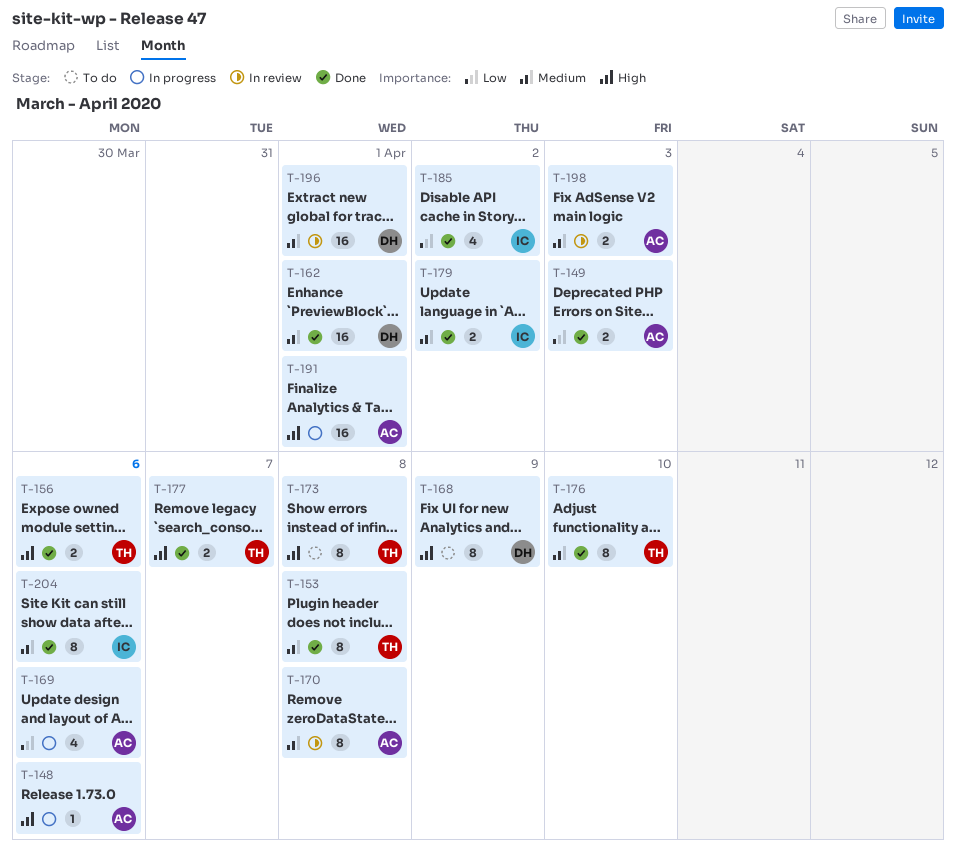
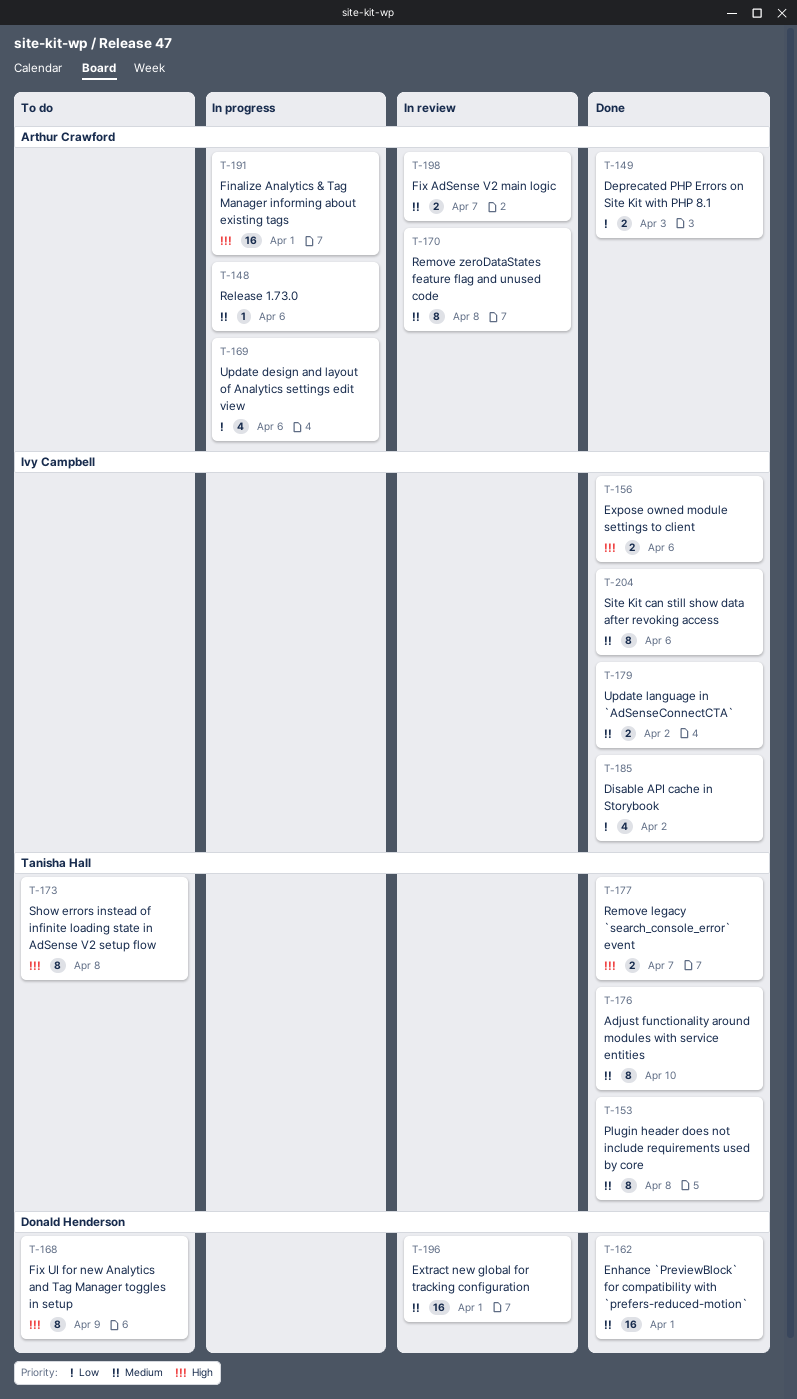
T-148, priority: High -> Medium
T-156, owner: Tanisha Hall -> Ivy Campbell
T-198, due: Apr 3 -> Apr 7

